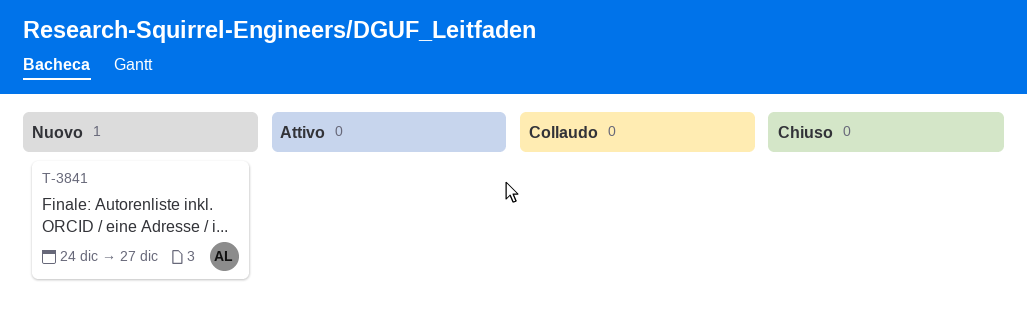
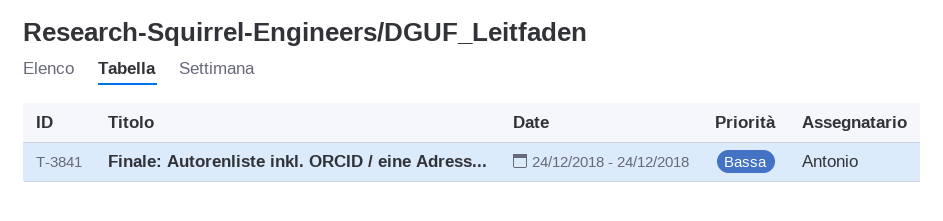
T-3841, due: Dec 27 -> Dec 24

